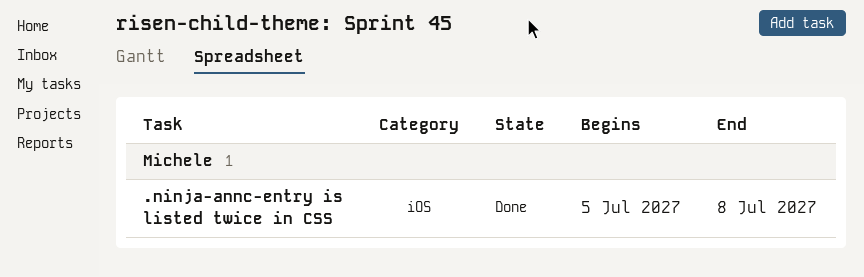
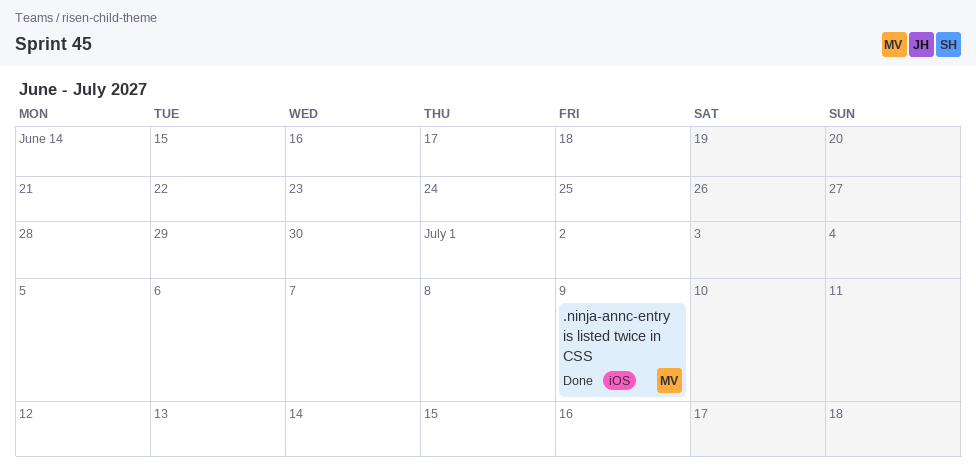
.ninja-annc-entry is listed twice in CSS, due: Jul 8 -> Jul 9

